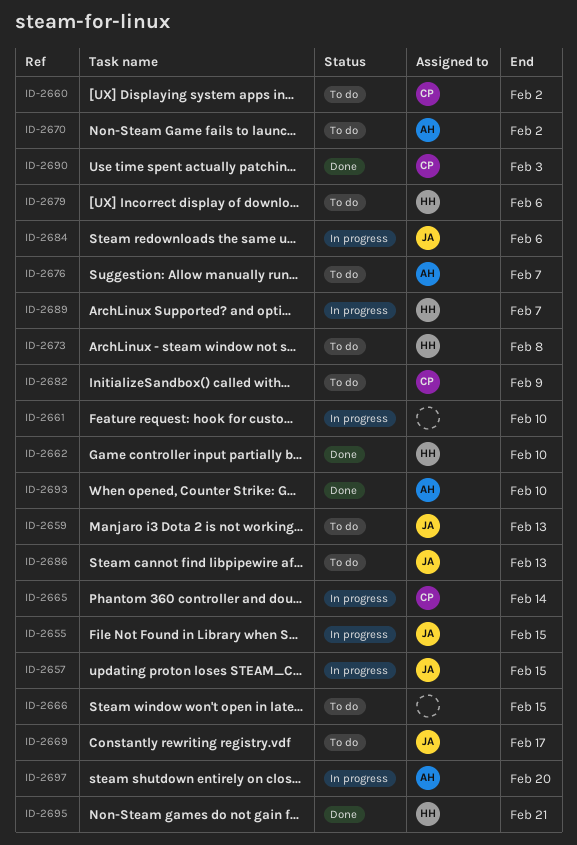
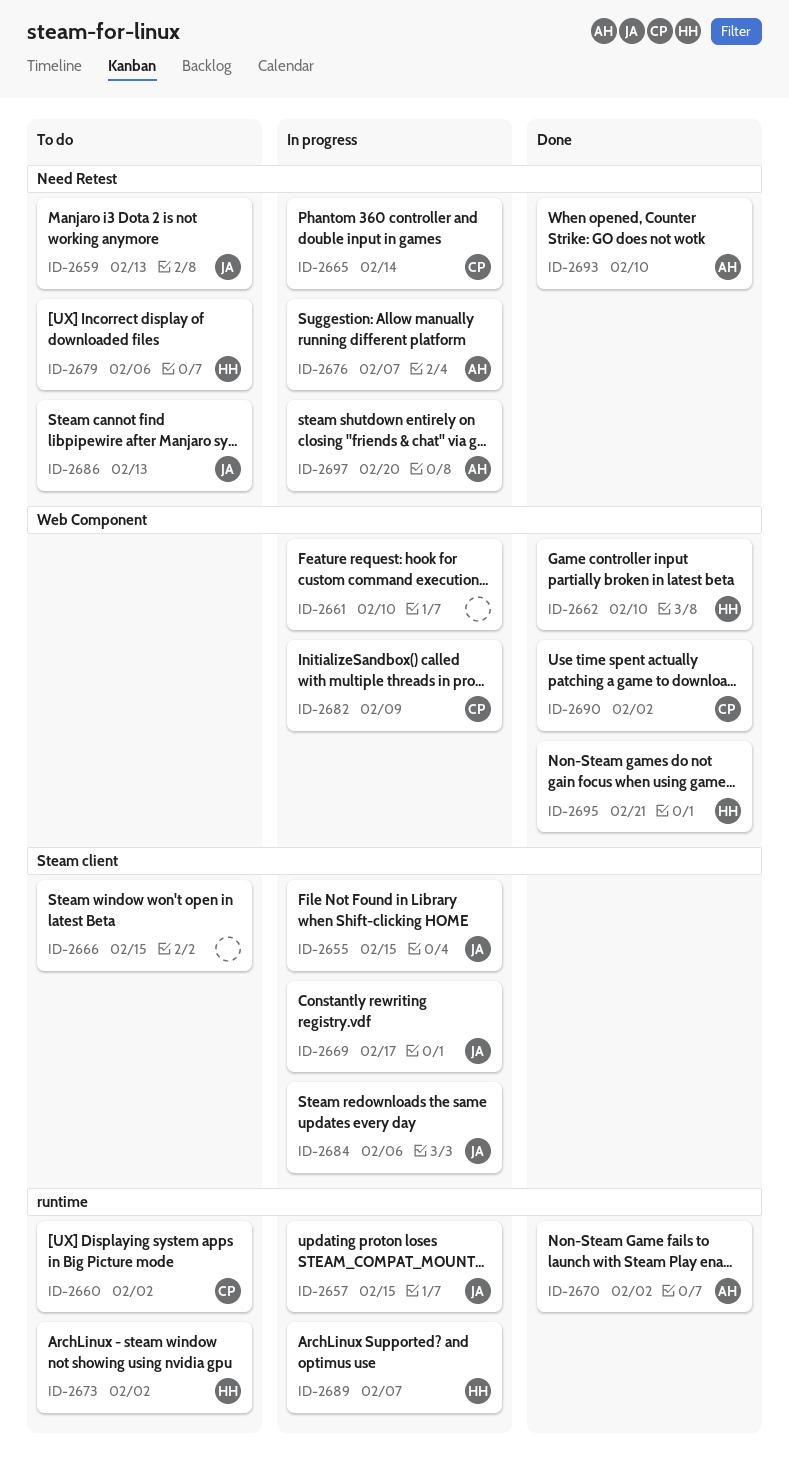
ID-2669, status: To do -> In progress
ID-2670, status: To do -> Done
ID-2673, due: Feb 8 -> Feb 2
ID-2676, status: To do -> In progress
ID-2682, status: To do -> In progress
ID-2690, due: Feb 3 -> Feb 2

